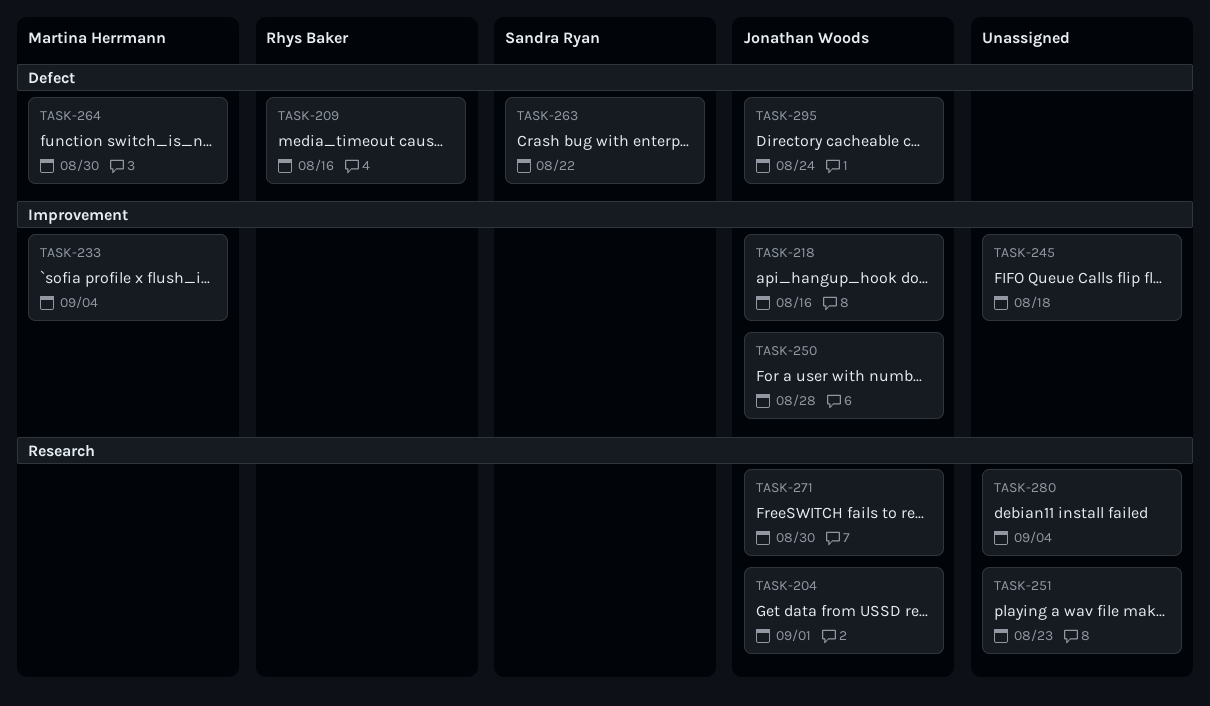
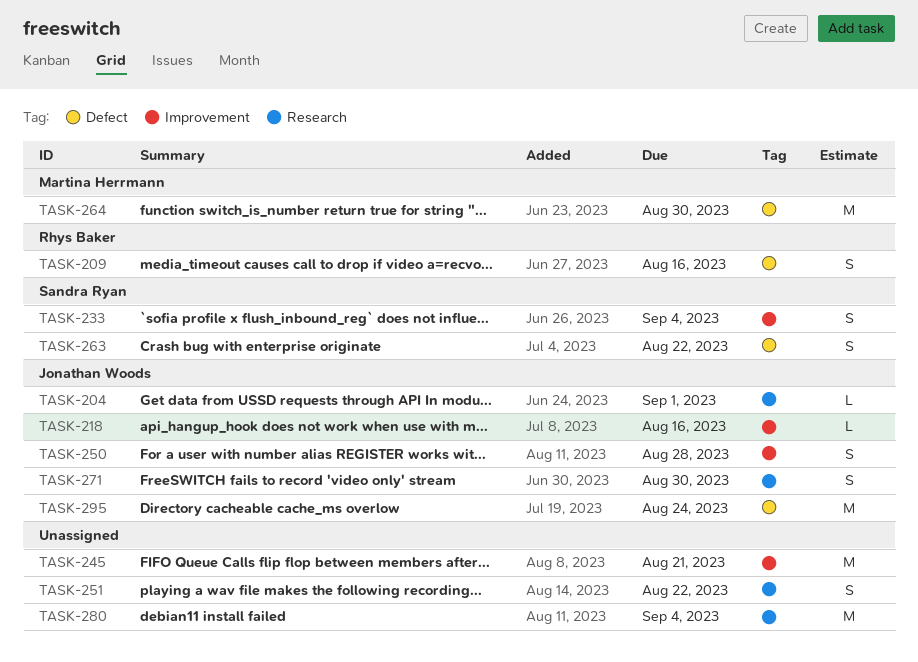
TASK-233, owner: Martina Herrmann -> Sandra Ryan
TASK-245, due: Aug 18 -> Aug 21
TASK-251, due: Aug 23 -> Aug 22

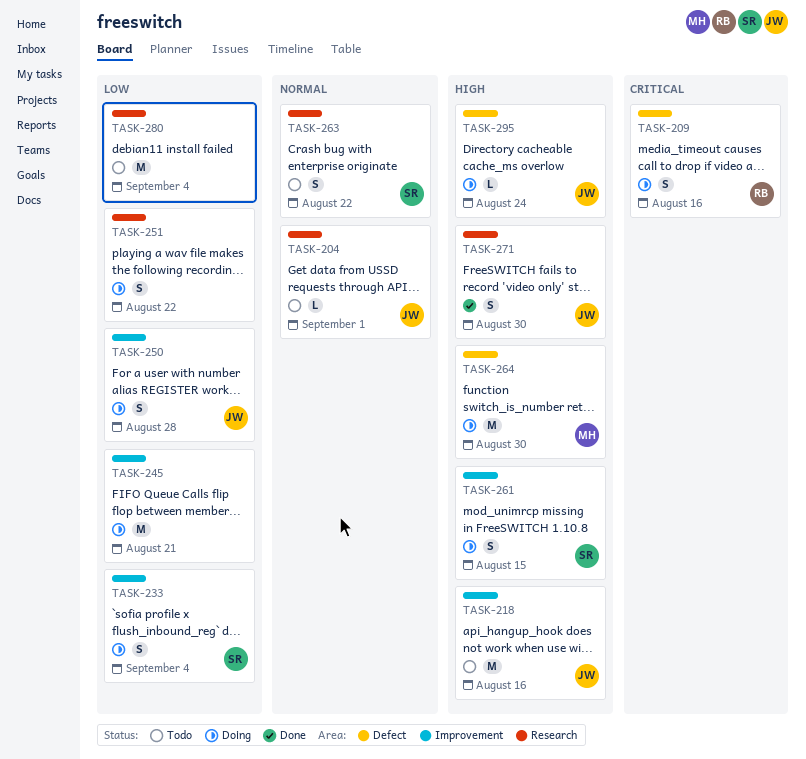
TASK-218, estimate: L -> M
TASK-261: none -> present
TASK-263, label: Defect -> Research
TASK-295, estimate: M -> L

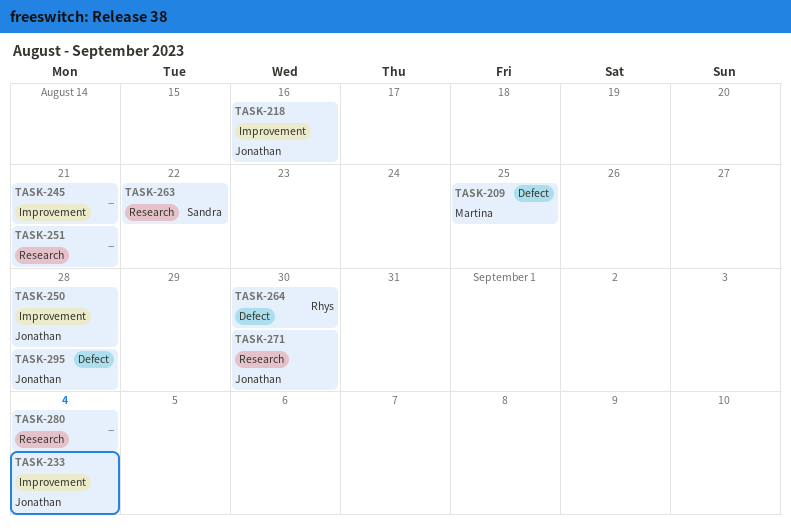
TASK-204: present -> none
TASK-209, owner: Rhys -> Martina
TASK-209, due: Aug 16 -> Aug 25
TASK-233, owner: Sandra -> Jonathan
TASK-251, due: Aug 22 -> Aug 21
TASK-261: present -> none
TASK-264, owner: Martina -> Rhys
TASK-295, due: Aug 24 -> Aug 28

